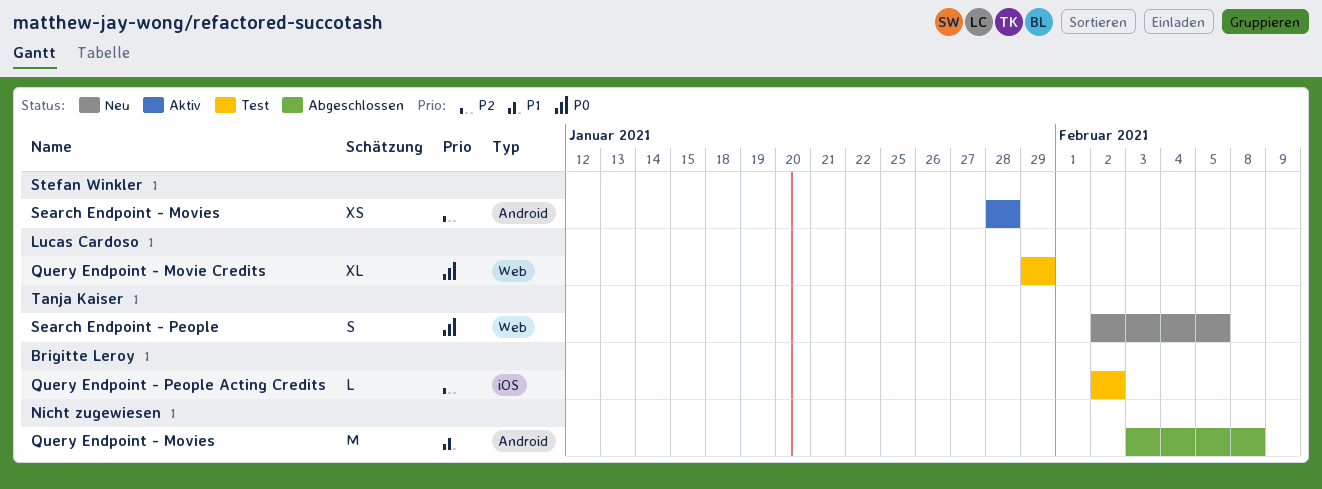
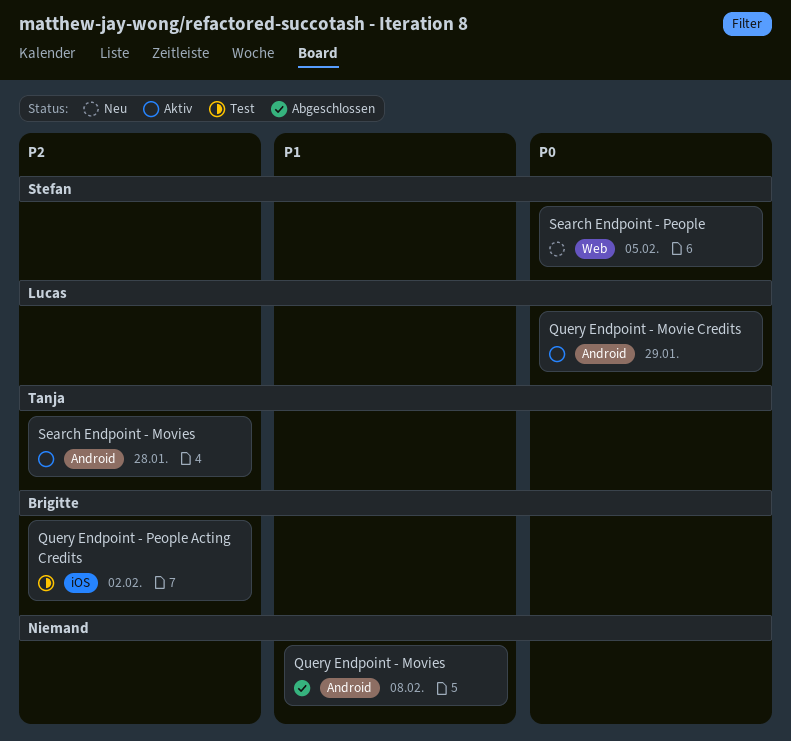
Query Endpoint - Movie Credits, status: Test -> Aktiv
Query Endpoint - Movie Credits, label: Web -> Android
Search Endpoint - Movies, owner: Stefan Winkler -> Tanja Kaiser
Search Endpoint - People, owner: Tanja Kaiser -> Stefan Winkler

